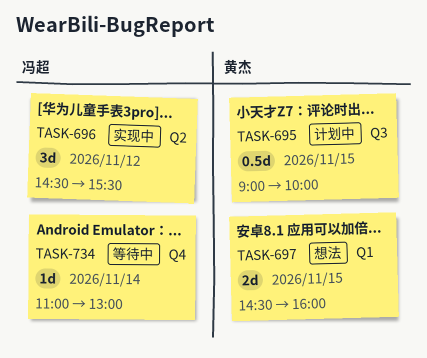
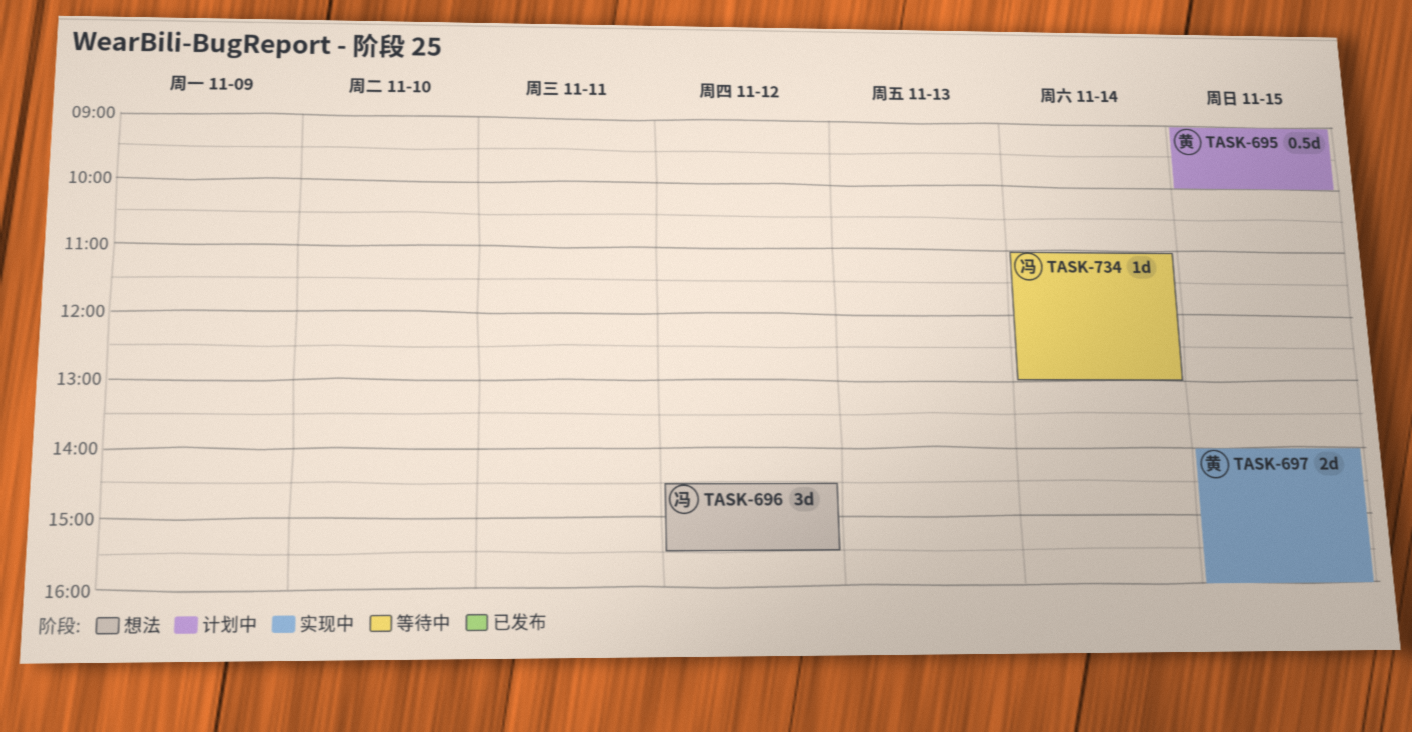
TASK-696, status: 实现中 -> 想法
TASK-697, status: 想法 -> 实现中
TASK-697, begins: 14:30 -> 14:00

